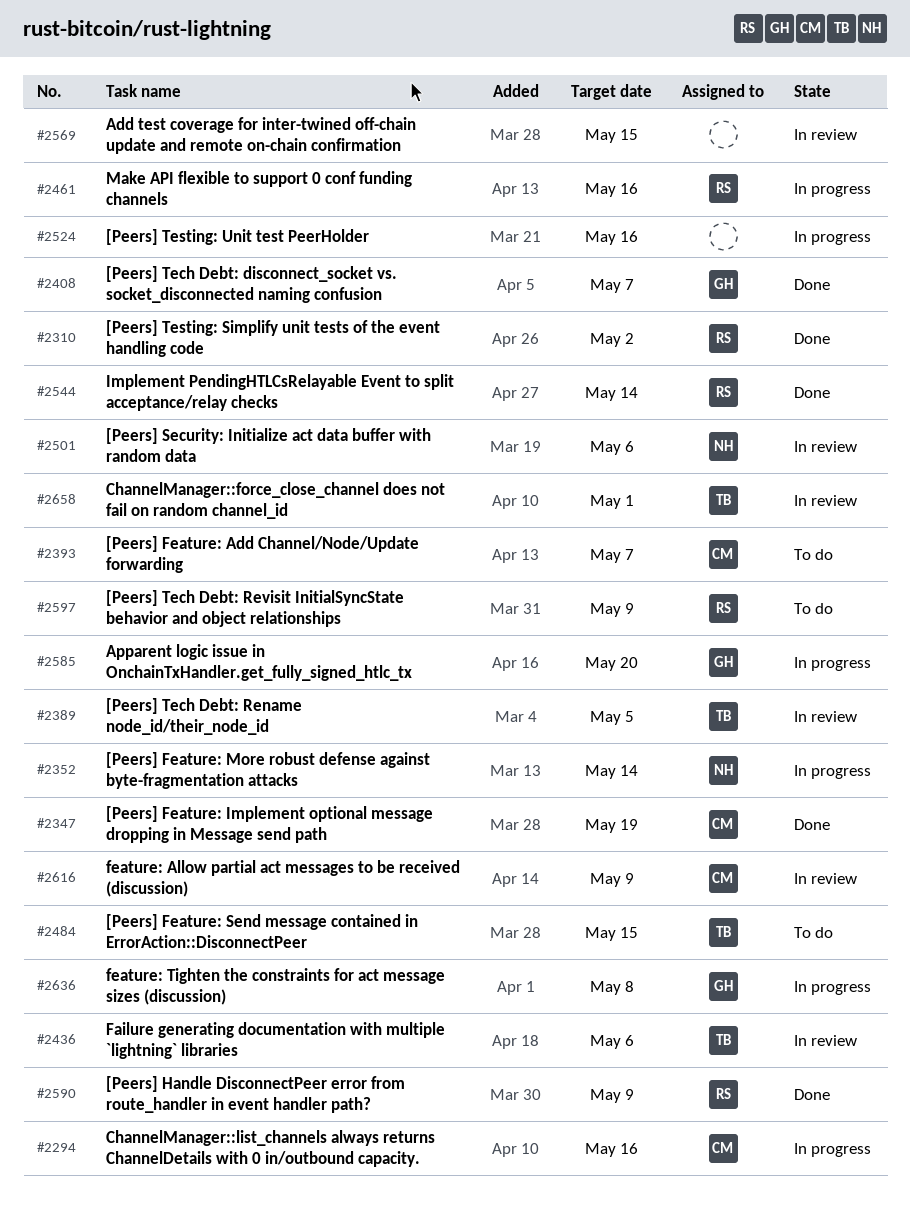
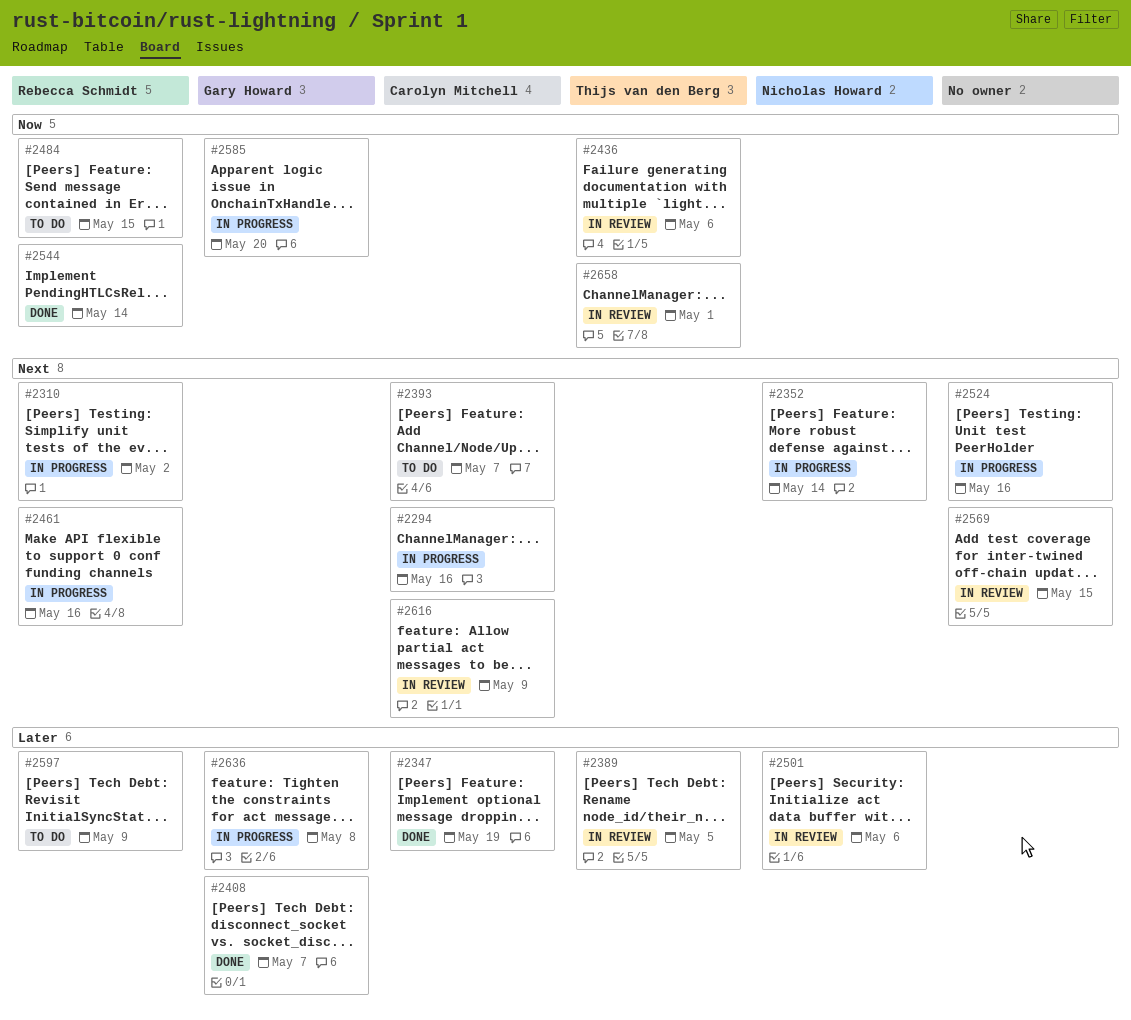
#2310, status: Done -> In progress
#2484, owner: Thijs van den Berg -> Rebecca Schmidt
#2590: present -> none

